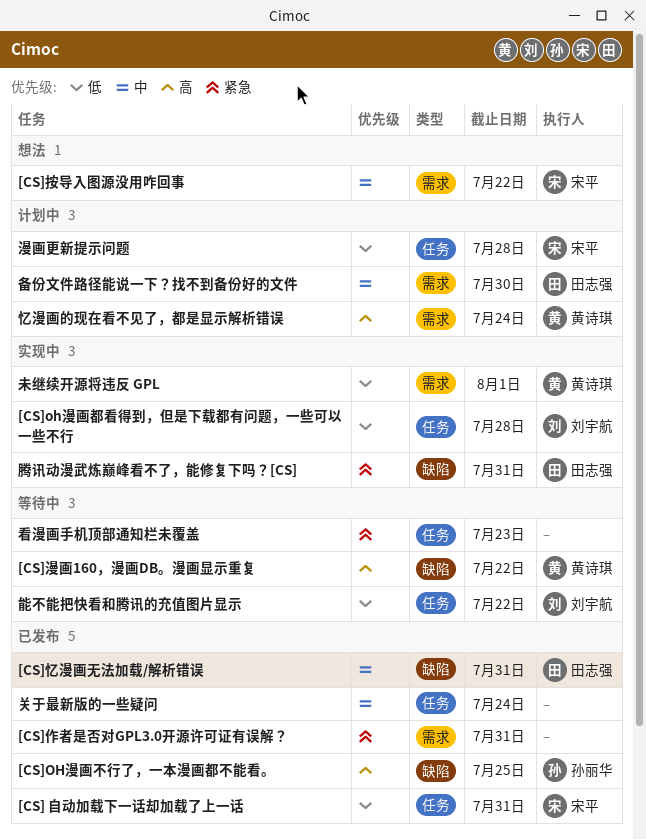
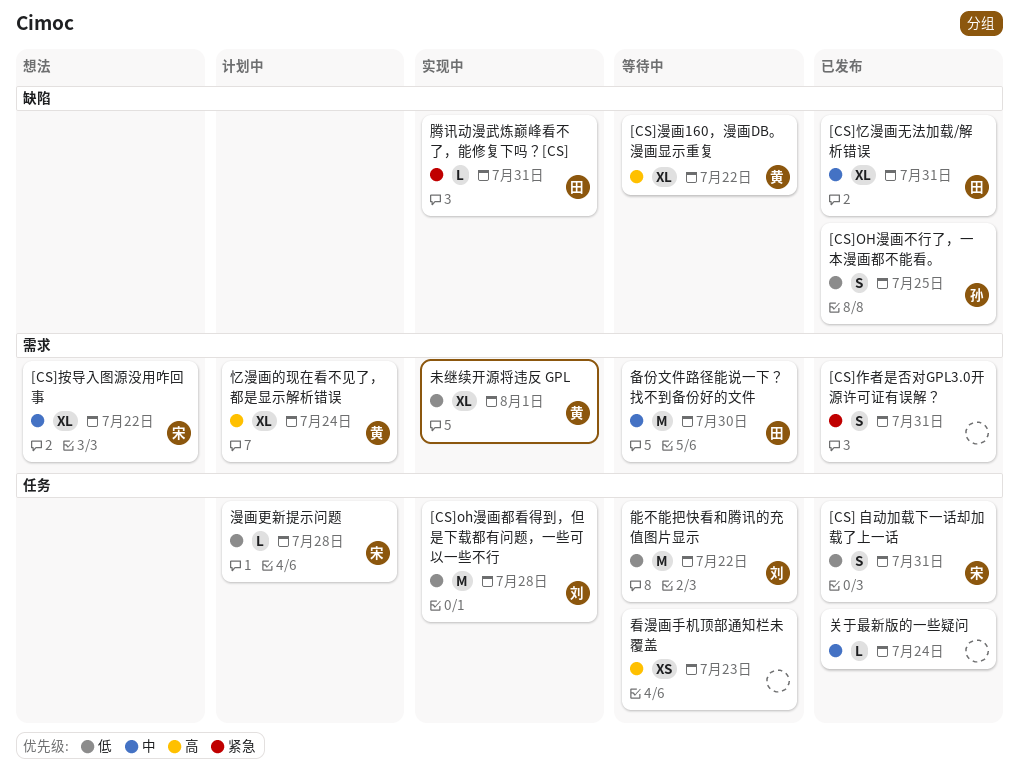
[CS]OH漫画不行了，一本漫画都不能看。, priority: 高 -> 低
备份文件路径能说一下？找不到备份好的文件, status: 计划中 -> 等待中
看漫画手机顶部通知栏未覆盖, priority: 紧急 -> 高

